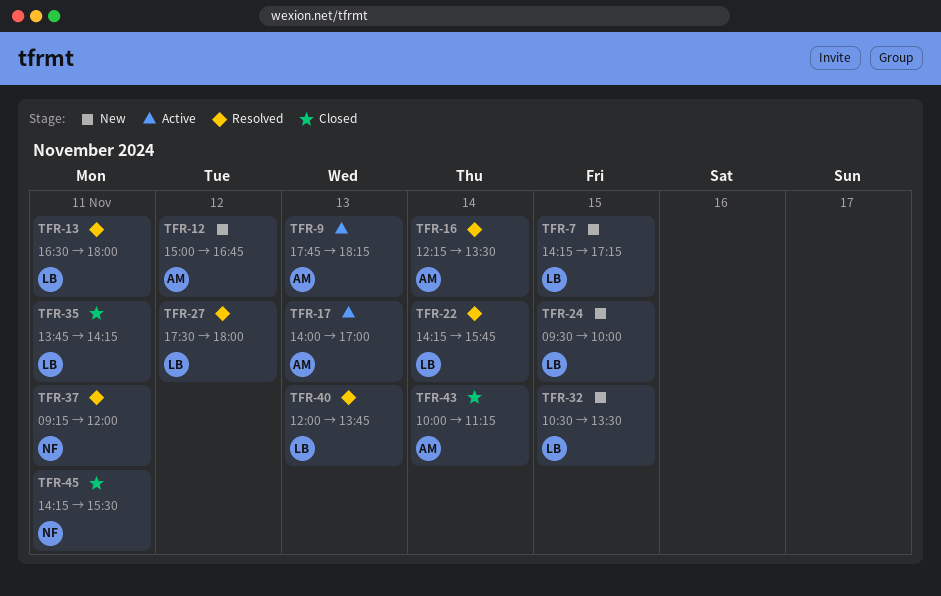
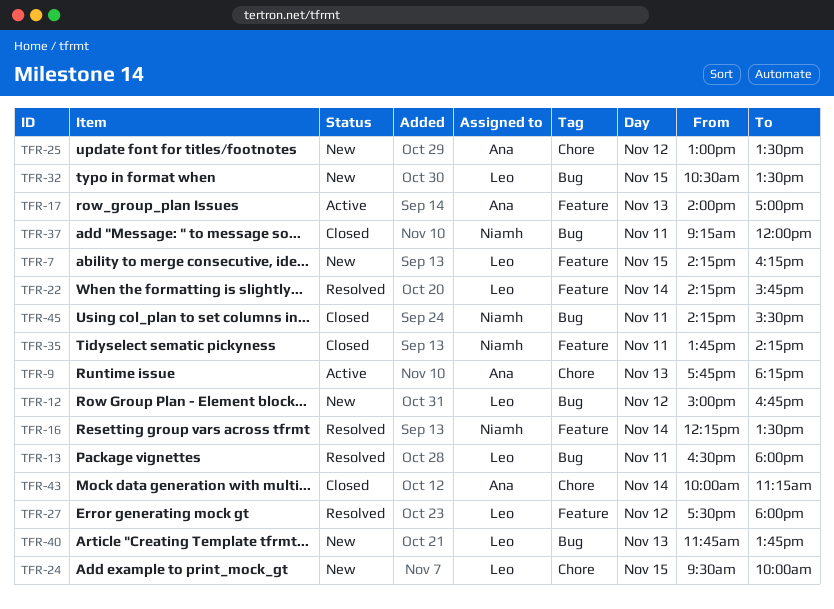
TFR-7, ends: 17:15 -> 16:15
TFR-12, owner: Ana -> Leo
TFR-16, owner: Ana -> Niamh
TFR-25: none -> present
TFR-35, owner: Leo -> Niamh
TFR-37, status: Resolved -> Closed
TFR-40, status: Resolved -> New
TFR-40, begins: 12:00 -> 11:45

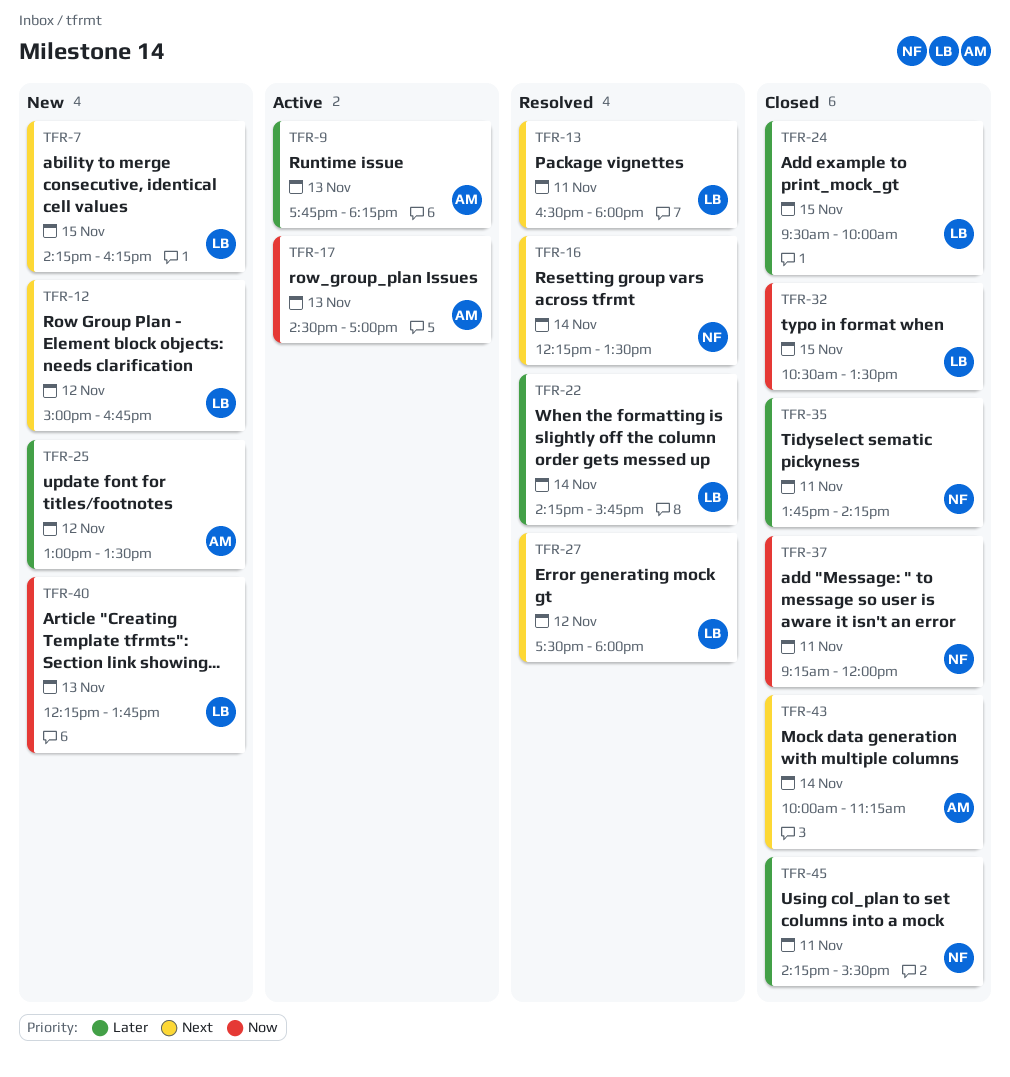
TFR-17, begins: 14:00 -> 14:30
TFR-24, status: New -> Closed
TFR-32, status: New -> Closed
TFR-40, begins: 11:45 -> 12:15

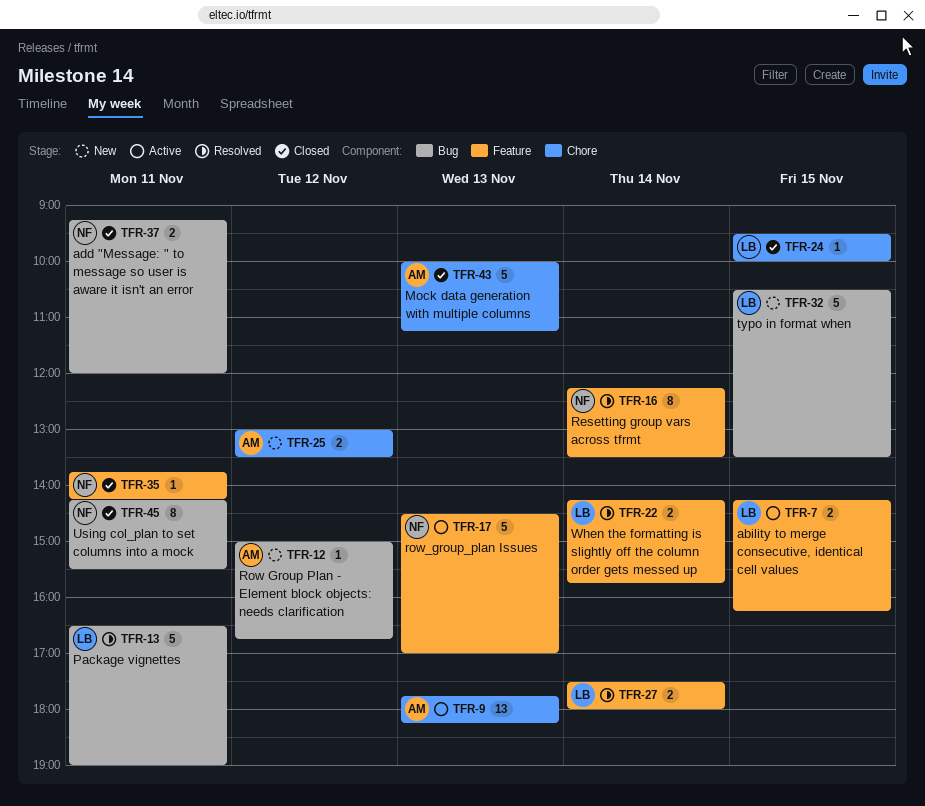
TFR-7, status: New -> Active
TFR-12, owner: LB -> AM
TFR-13, ends: 18:00 -> 19:00
TFR-17, owner: AM -> NF
TFR-27, day: Nov 12 -> Nov 14
TFR-32, status: Closed -> New
TFR-40: present -> none
TFR-43, day: Nov 14 -> Nov 13

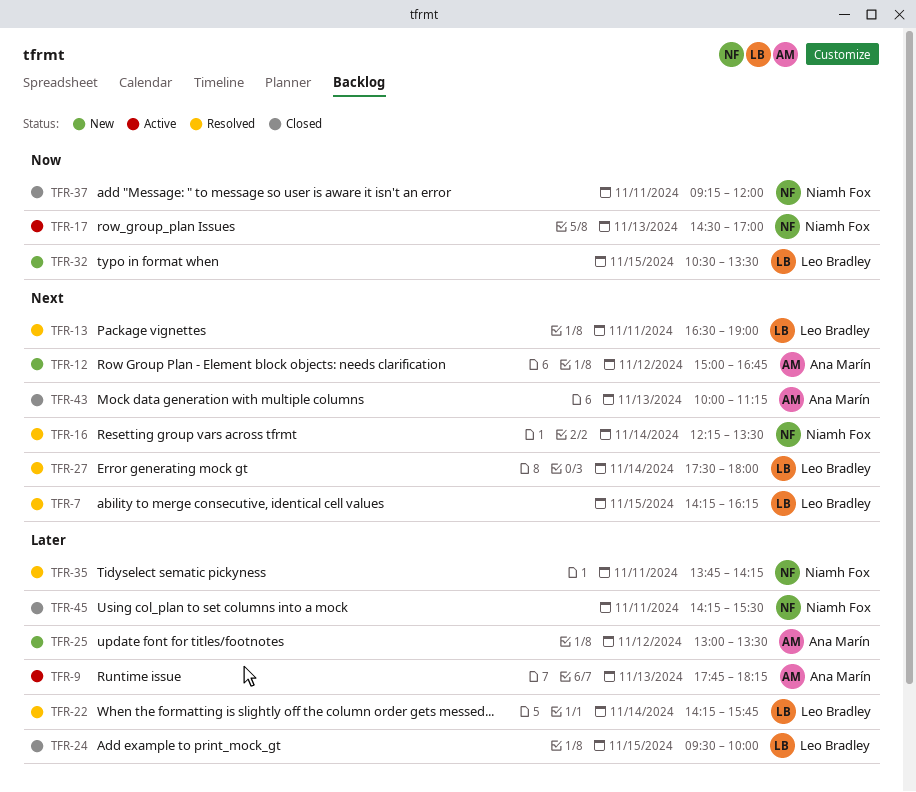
TFR-7, status: Active -> Resolved
TFR-35, status: Closed -> Resolved

